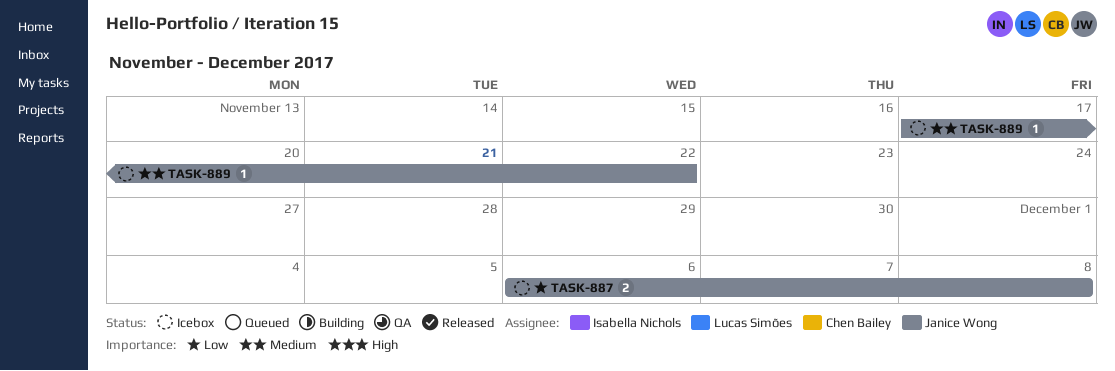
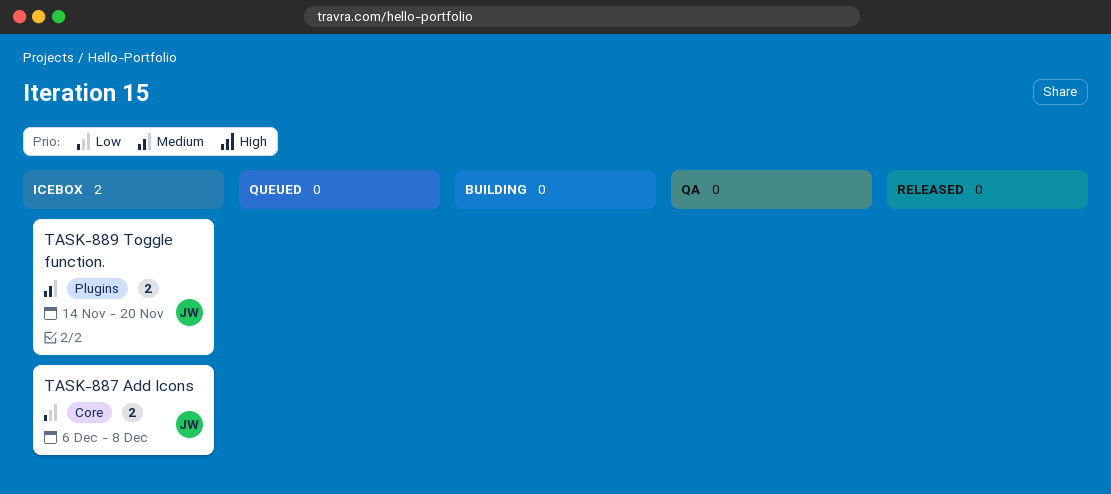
TASK-889, estimate: 1 -> 2
TASK-889, start: Nov 17 -> Nov 14
TASK-889, due: Nov 22 -> Nov 20

